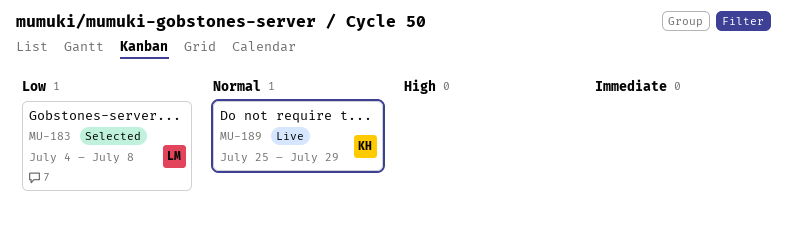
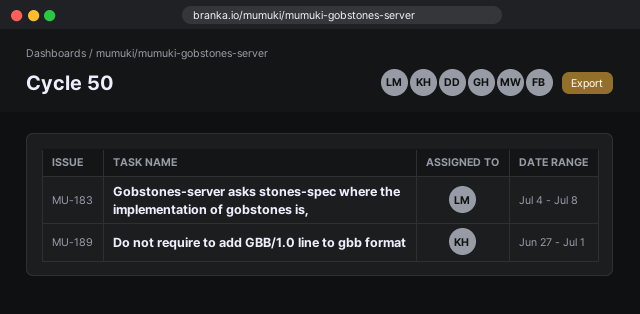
MU-189, start: Jul 25 -> Jun 27
MU-189, due: Jul 29 -> Jul 1

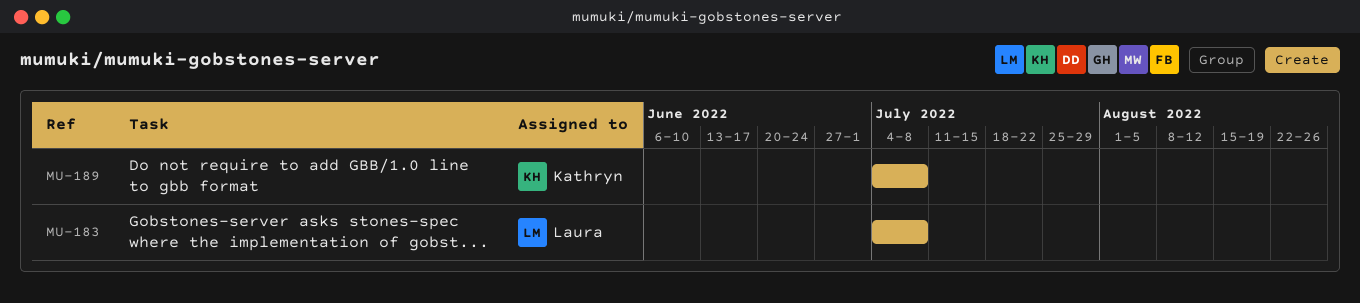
MU-189, start: Jun 27 -> Jul 4
MU-189, due: Jul 1 -> Jul 8

